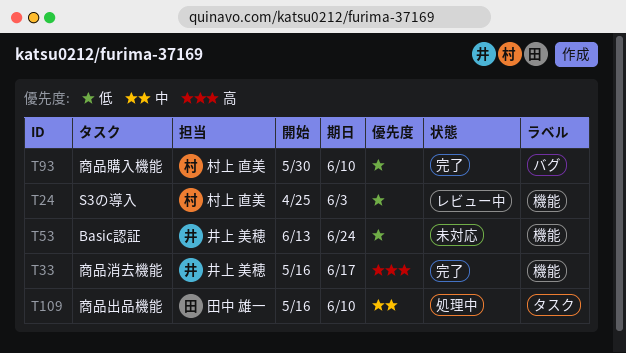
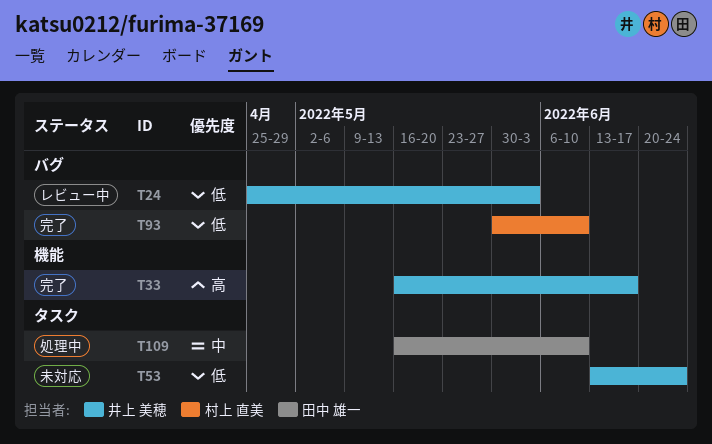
T24, owner: 村上 直美 -> 井上 美穂
T24, label: 機能 -> バグ
T53, label: 機能 -> タスク

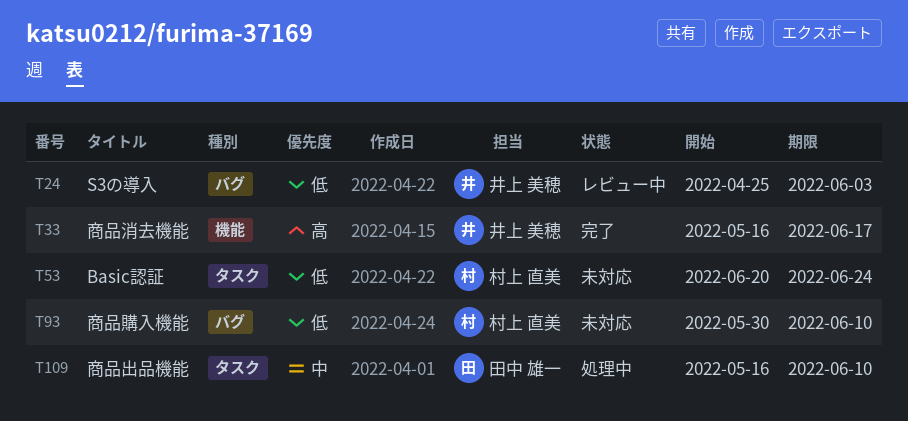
T53, owner: 井上 美穂 -> 村上 直美
T53, start: Jun 13 -> Jun 20
T93, status: 完了 -> 未対応

